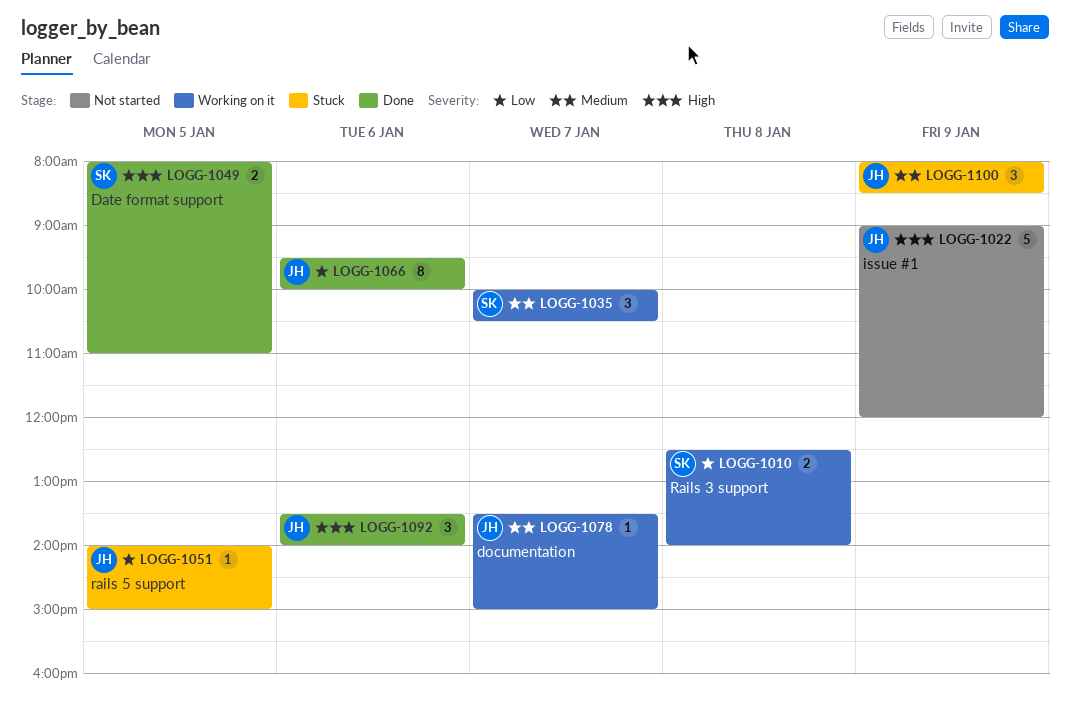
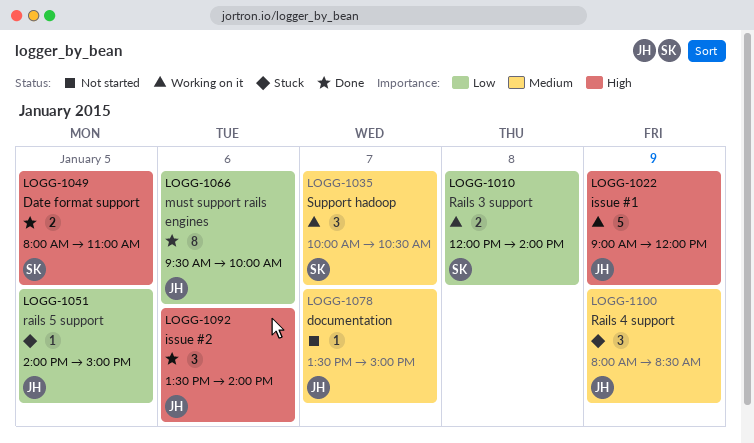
LOGG-1010, begins: 12:30 -> 12:00
LOGG-1022, status: Not started -> Working on it
LOGG-1078, status: Working on it -> Not started

